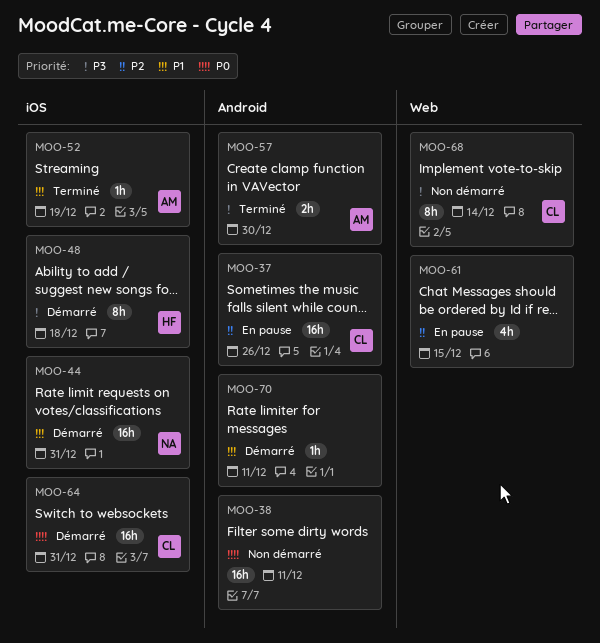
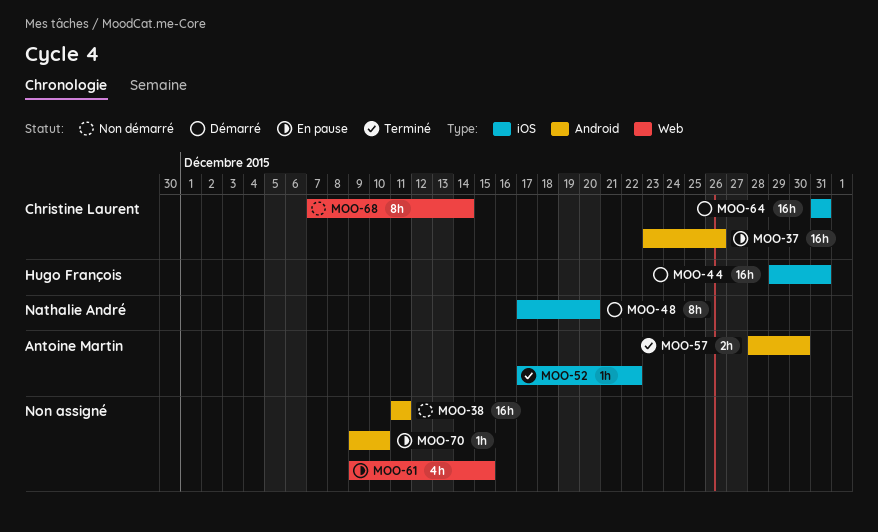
MOO-44, owner: Nathalie André -> Hugo François
MOO-48, owner: Hugo François -> Nathalie André
MOO-48, due: Dec 18 -> Dec 20
MOO-52, due: Dec 19 -> Dec 22
MOO-70, status: Démarré -> En pause
MOO-70, due: Dec 11 -> Dec 10

